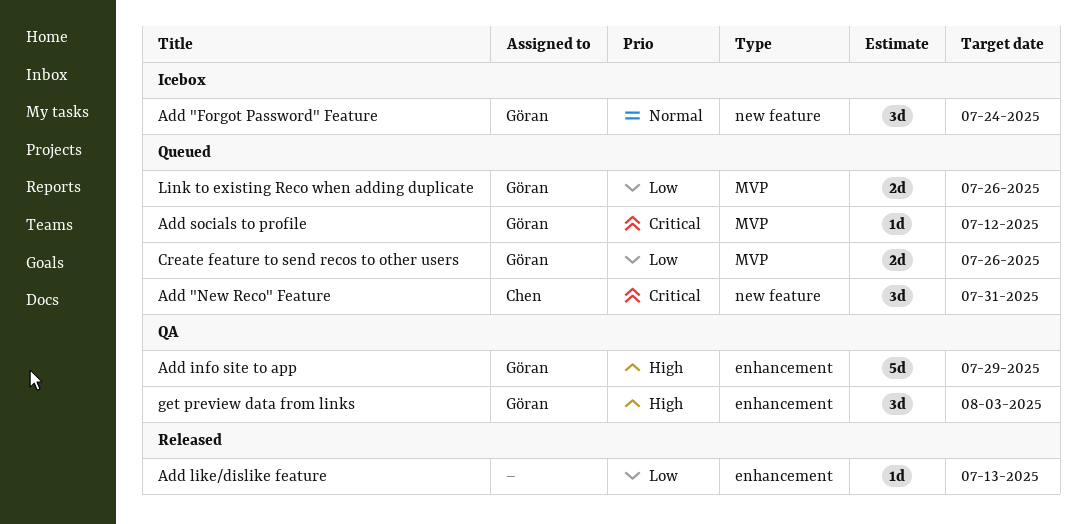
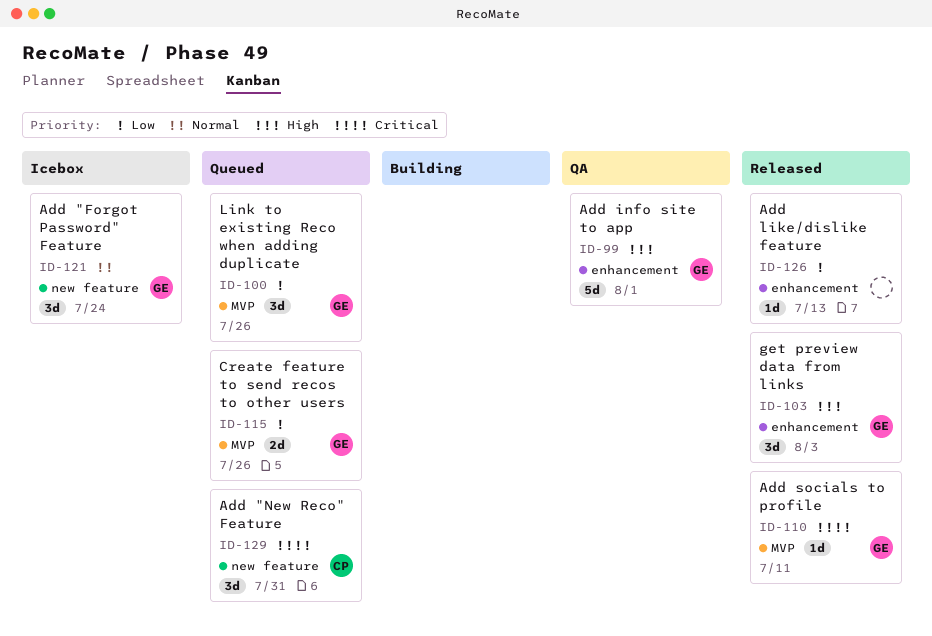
Add info site to app, due: Jul 29 -> Aug 1
Add socials to profile, status: Queued -> Released
Add socials to profile, due: Jul 12 -> Jul 11
get preview data from links, status: QA -> Released
Link to existing Reco when adding duplicate, estimate: 2d -> 3d

